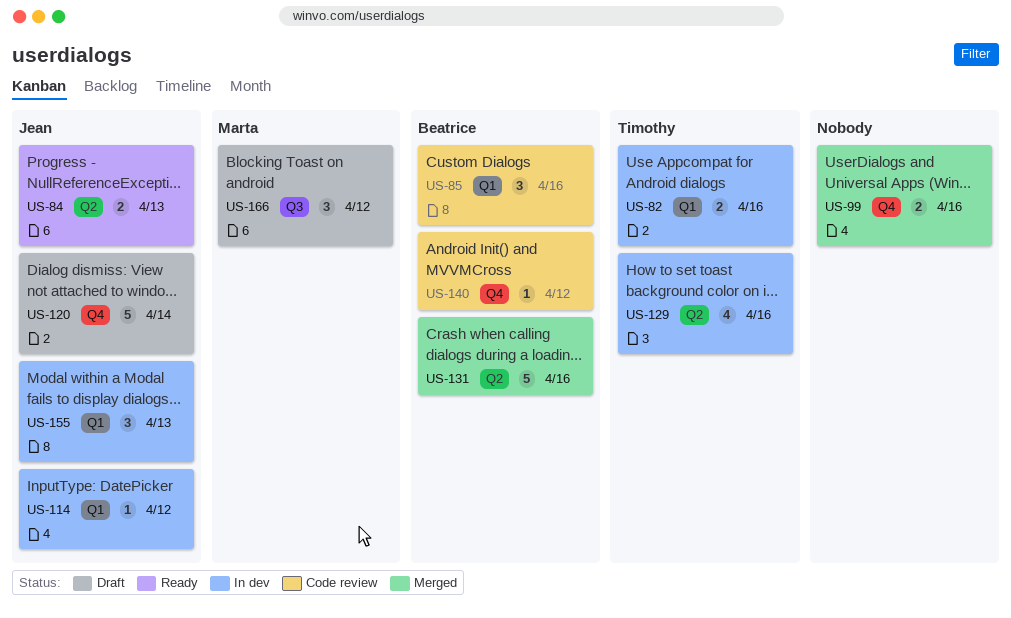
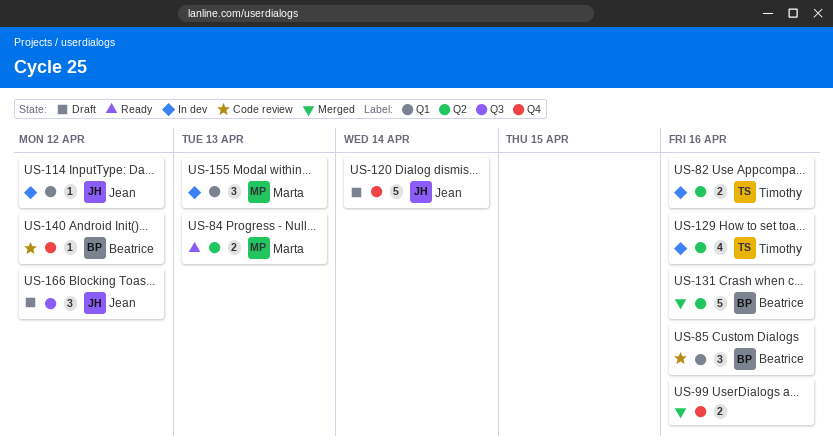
US-82, label: Q1 -> Q2
US-84, owner: Jean -> Marta
US-155, owner: Jean -> Marta
US-166, owner: Marta -> Jean

